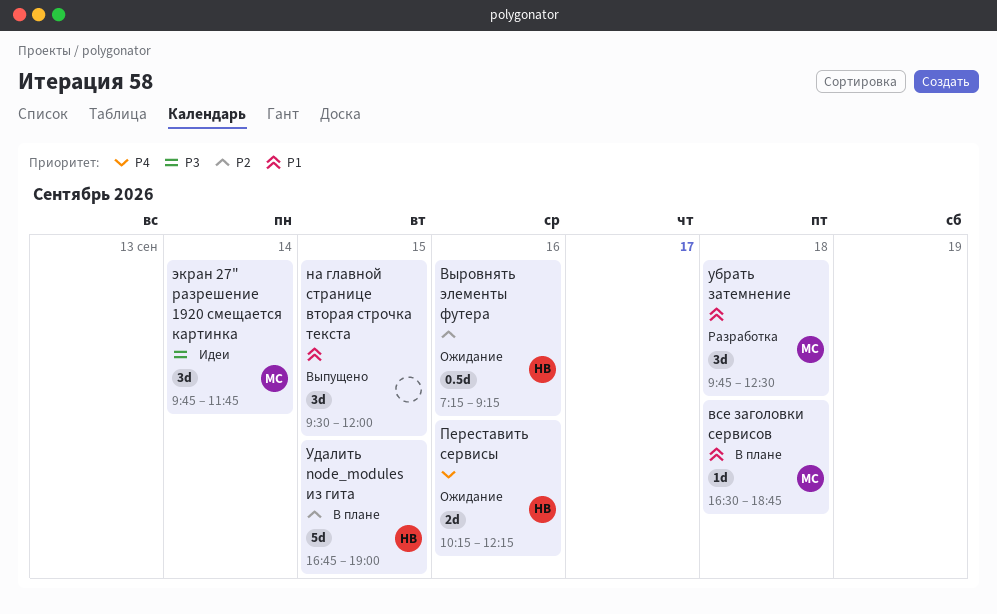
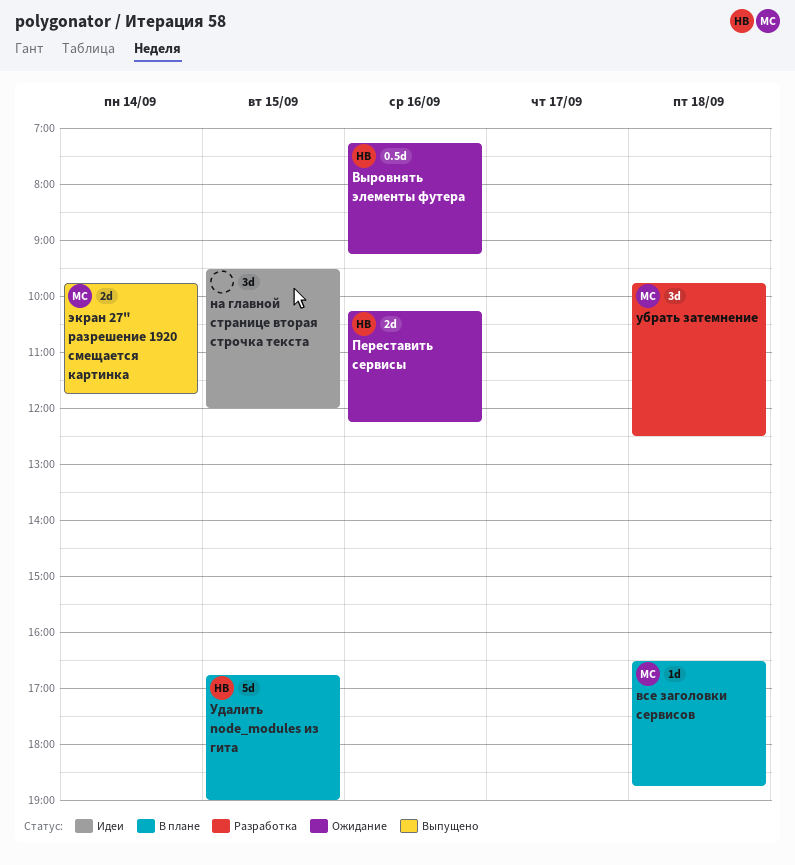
на главной странице вторая строчка текста, status: Выпущено -> Идеи
экран 27" разрешение 1920 смещается картинка, status: Идеи -> Выпущено
экран 27" разрешение 1920 смещается картинка, estimate: 3d -> 2d

